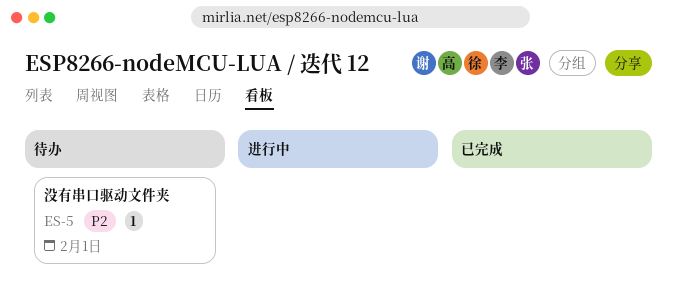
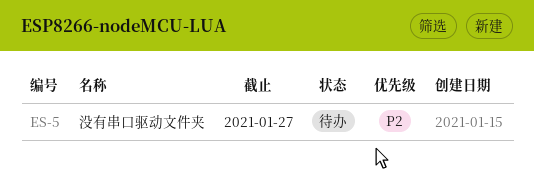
ES-5, due: Feb 1 -> Jan 27

